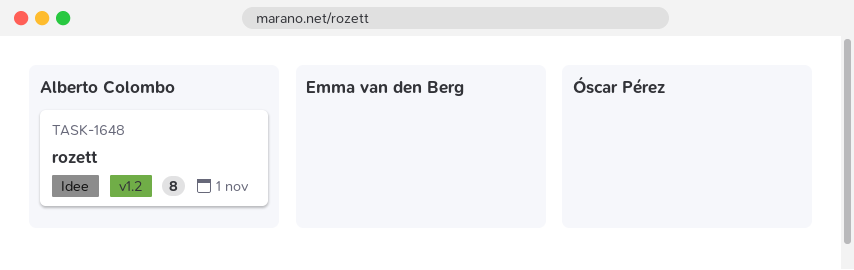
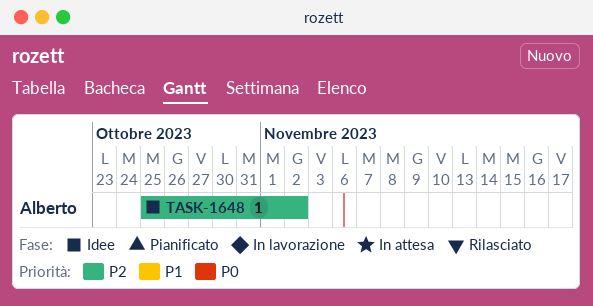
TASK-1648, estimate: 8 -> 1
TASK-1648, due: Nov 1 -> Nov 2

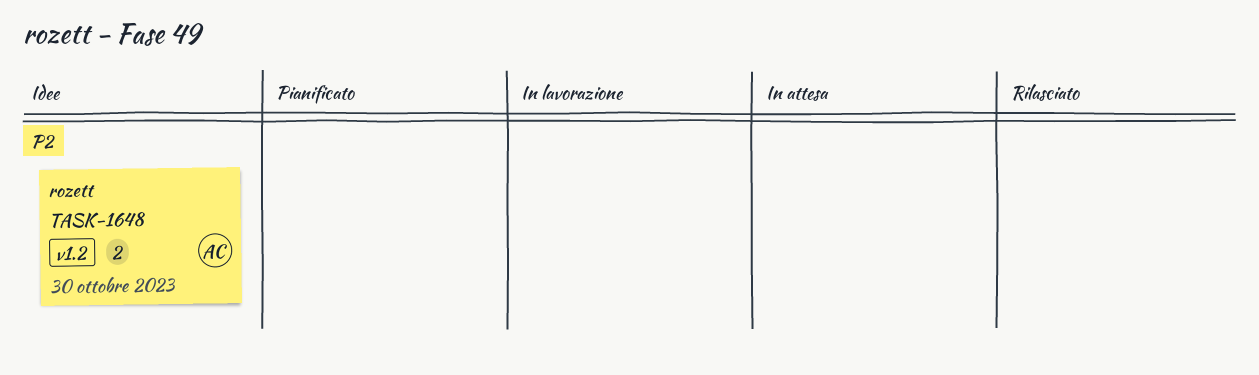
TASK-1648, estimate: 1 -> 2
TASK-1648, due: Nov 2 -> Oct 30

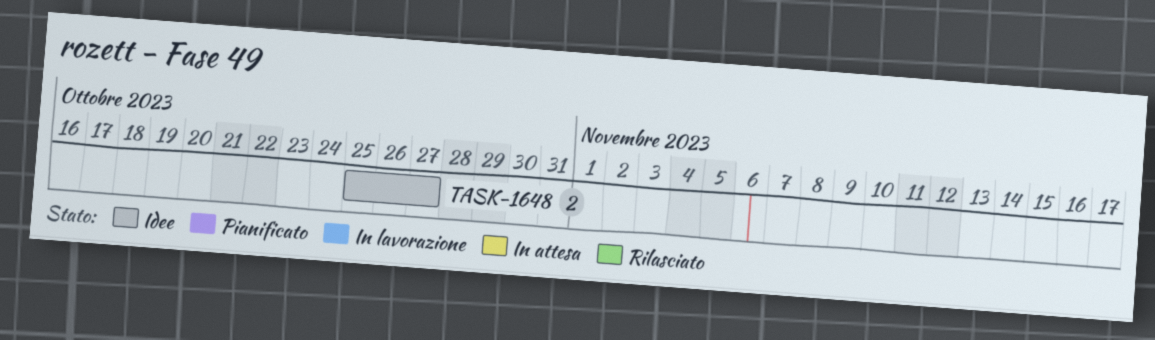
TASK-1648, due: Oct 30 -> Oct 27

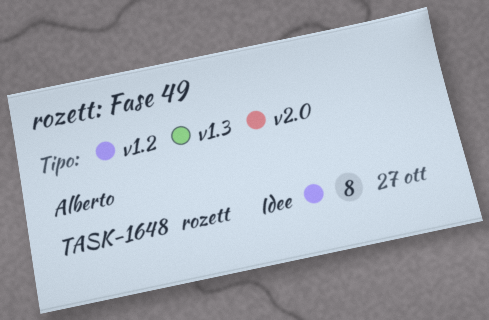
TASK-1648, estimate: 2 -> 8

